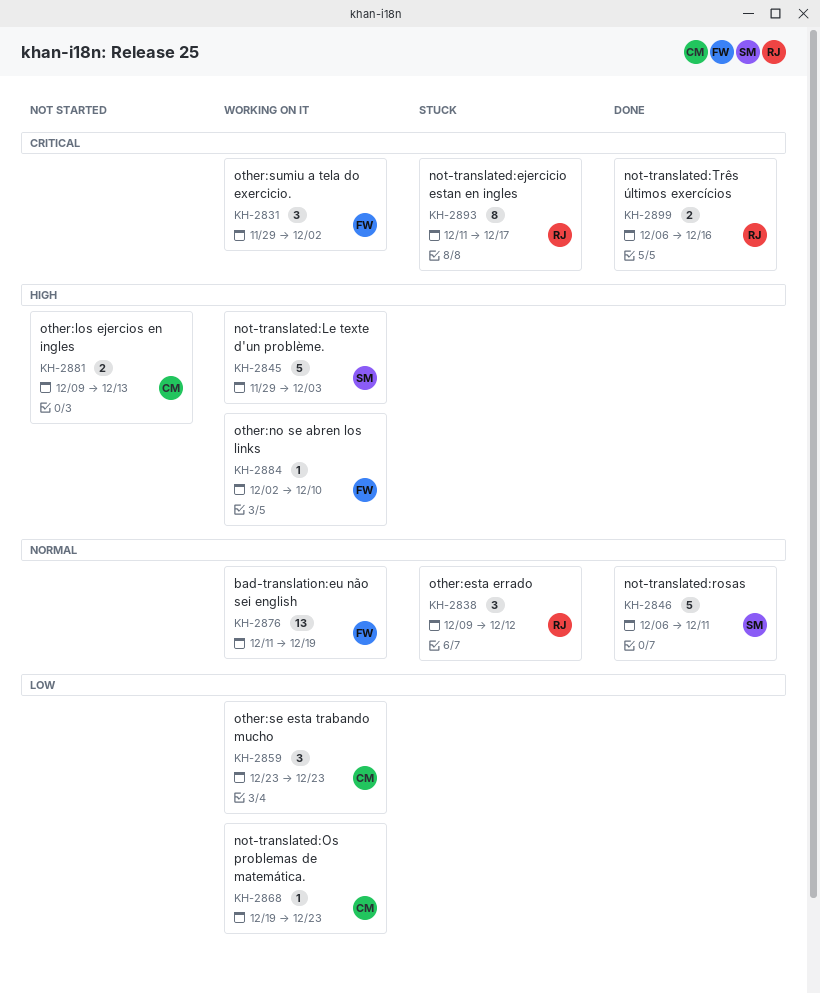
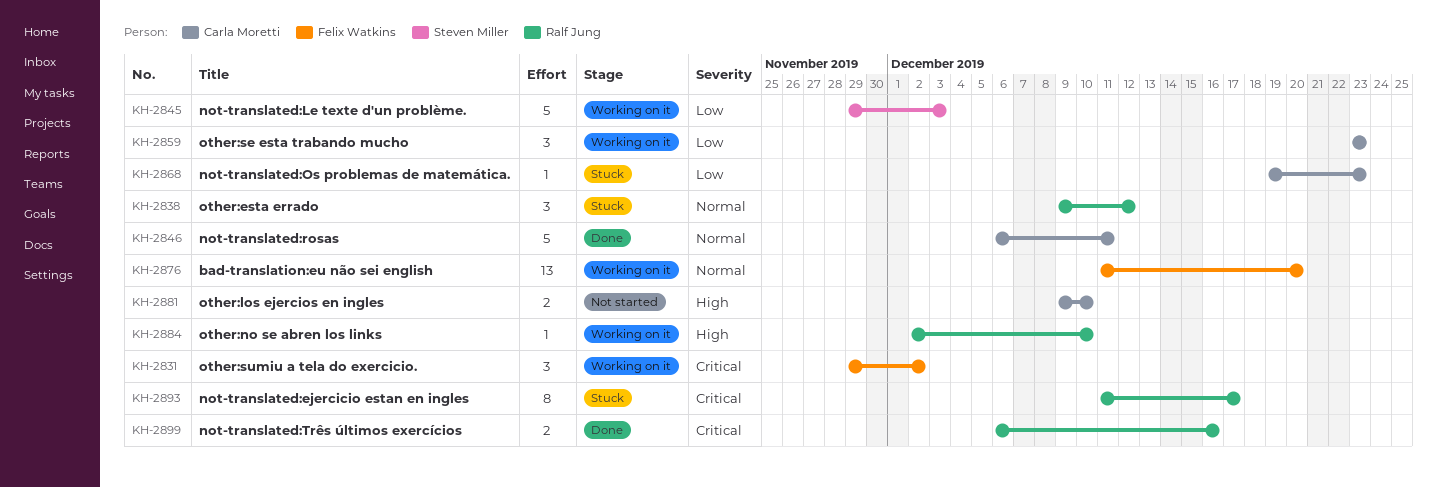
KH-2845, priority: High -> Low
KH-2846, owner: Steven Miller -> Carla Moretti
KH-2868, status: Working on it -> Stuck
KH-2876, due: Dec 19 -> Dec 20
KH-2881, due: Dec 13 -> Dec 10
KH-2884, owner: Felix Watkins -> Ralf Jung

